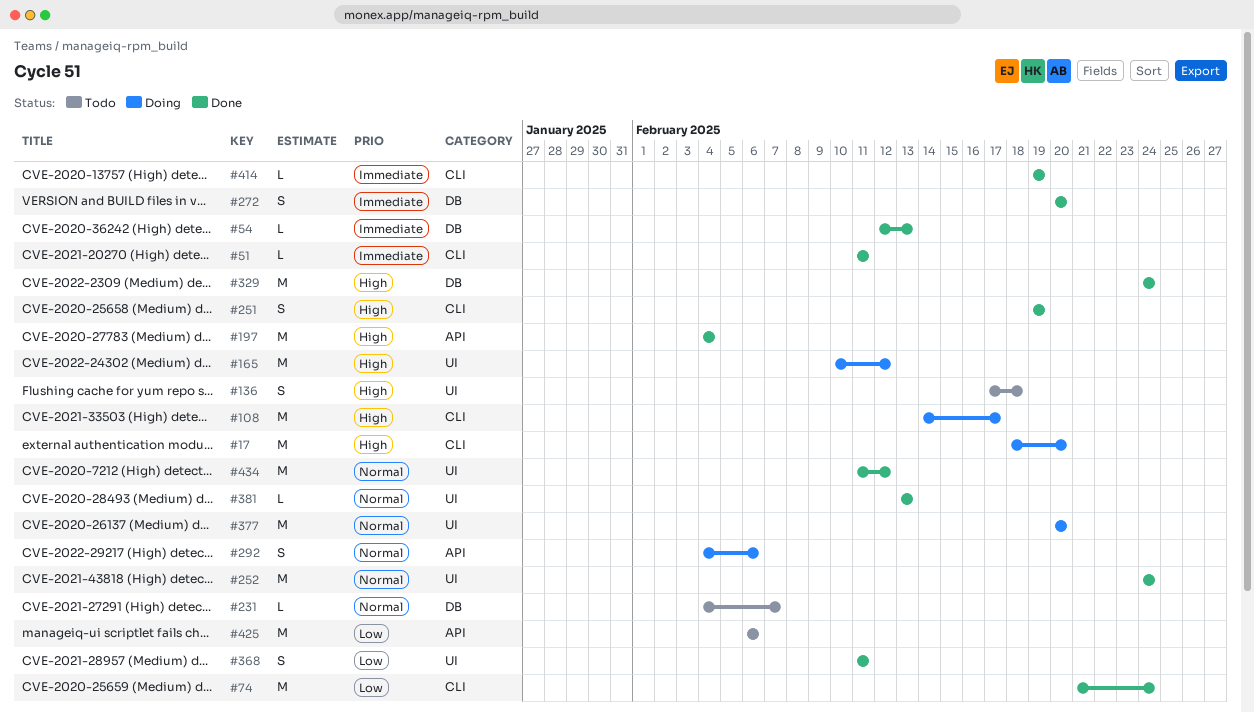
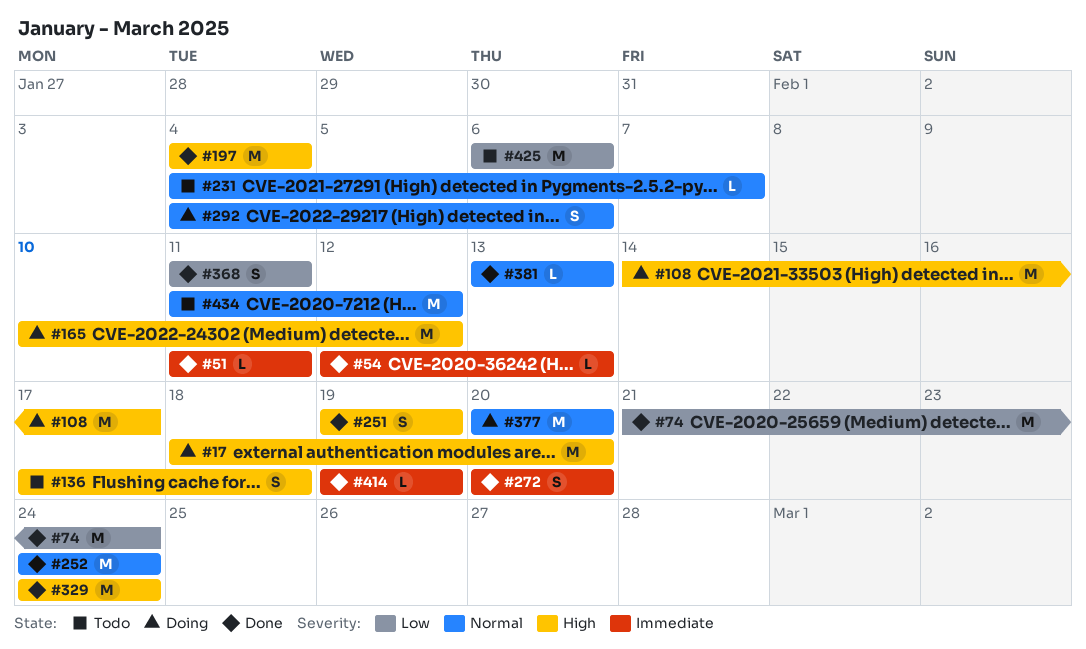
#434, status: Done -> Todo

